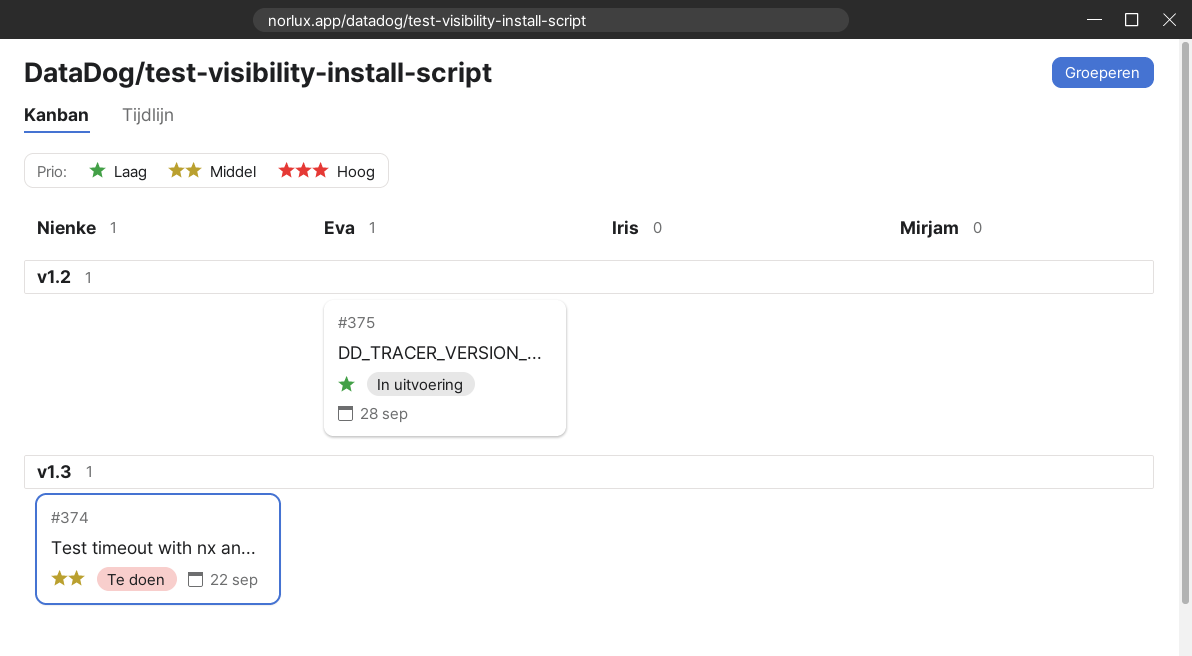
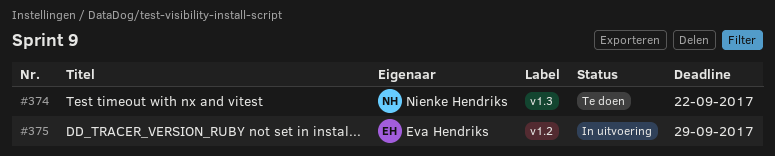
#375, due: Sep 28 -> Sep 29

